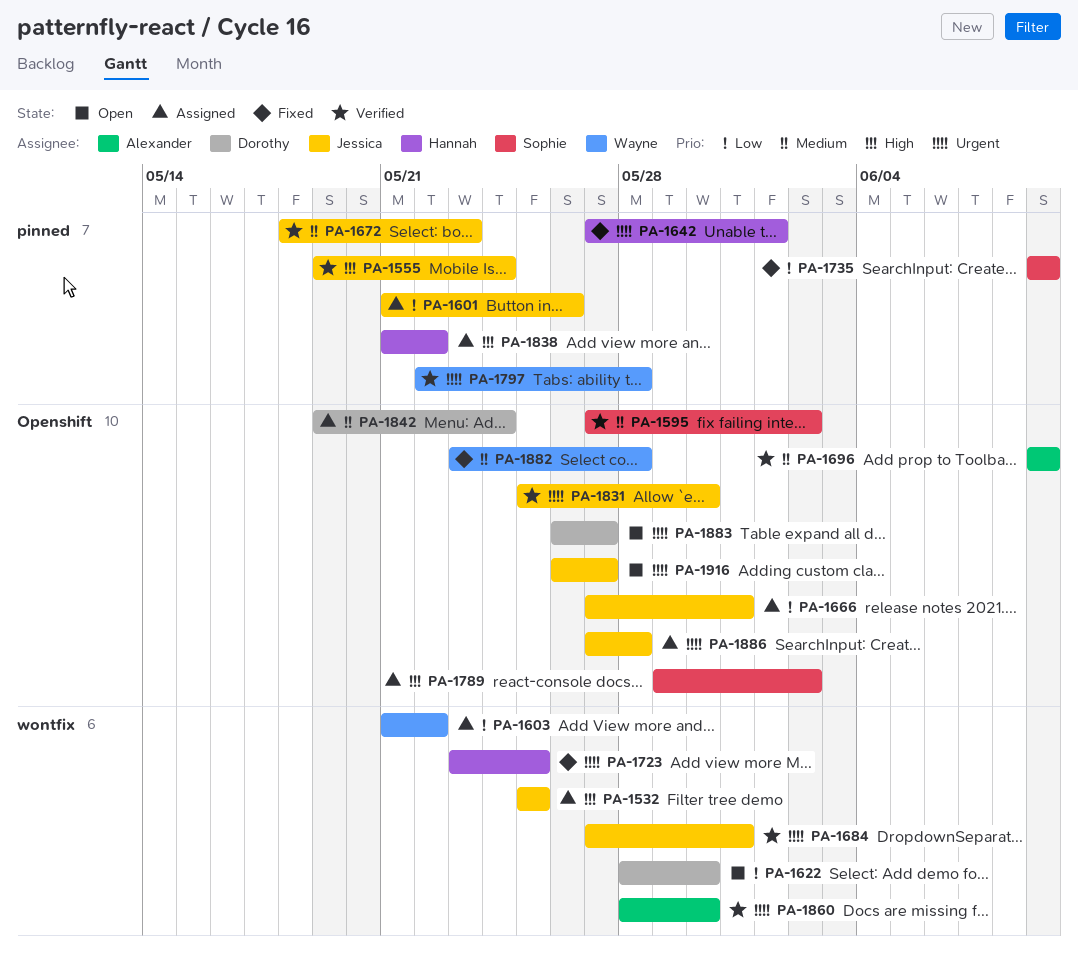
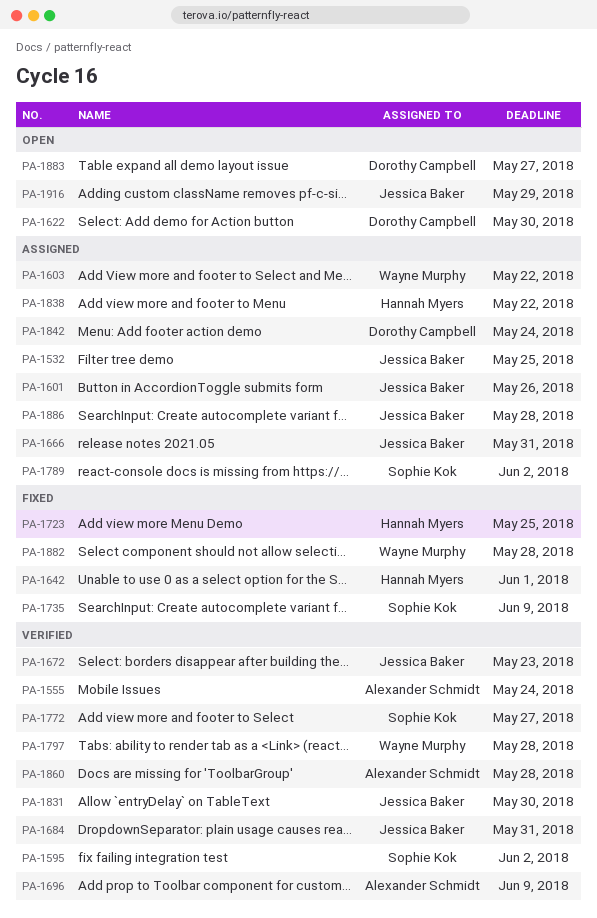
PA-1555, owner: Jessica Baker -> Alexander Schmidt
PA-1772: none -> present
PA-1860, due: May 30 -> May 28
PA-1916, due: May 27 -> May 29

